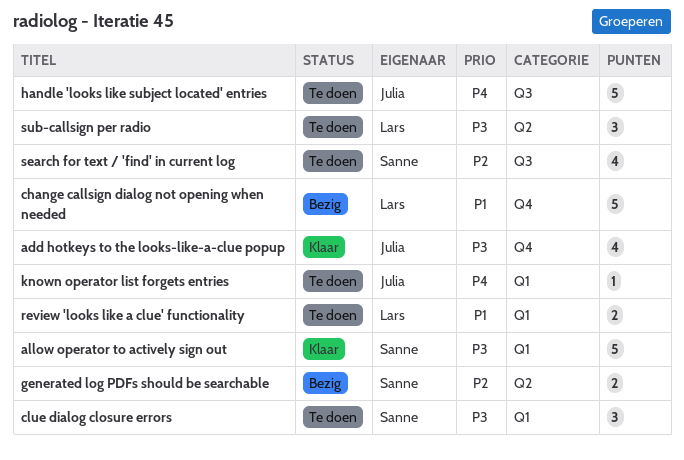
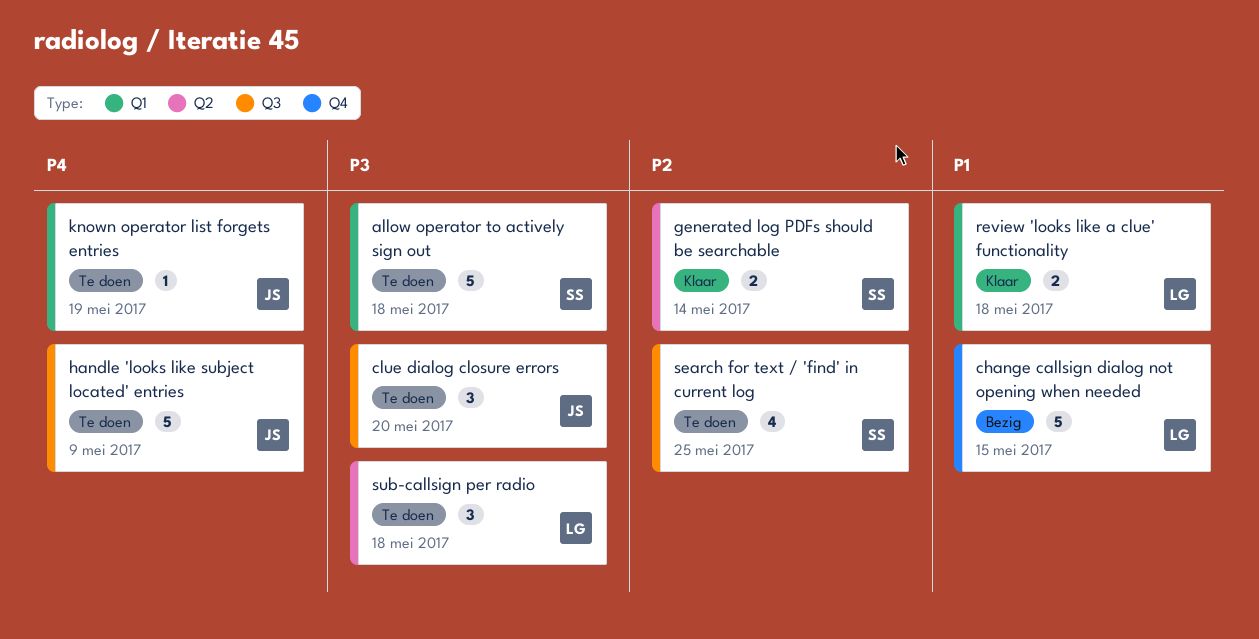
add hotkeys to the looks-like-a-clue popup: present -> none
allow operator to actively sign out, status: Klaar -> Te doen
clue dialog closure errors, owner: Sanne -> Julia
clue dialog closure errors, label: Q1 -> Q3
generated log PDFs should be searchable, status: Bezig -> Klaar
review 'looks like a clue' functionality, status: Te doen -> Klaar

